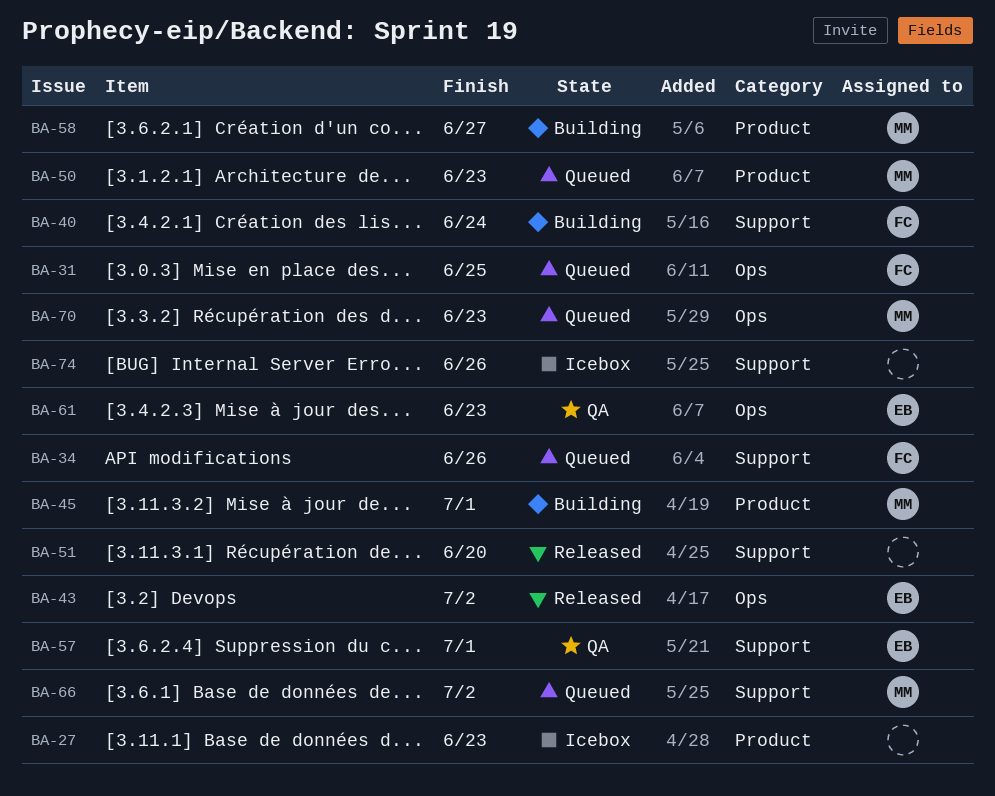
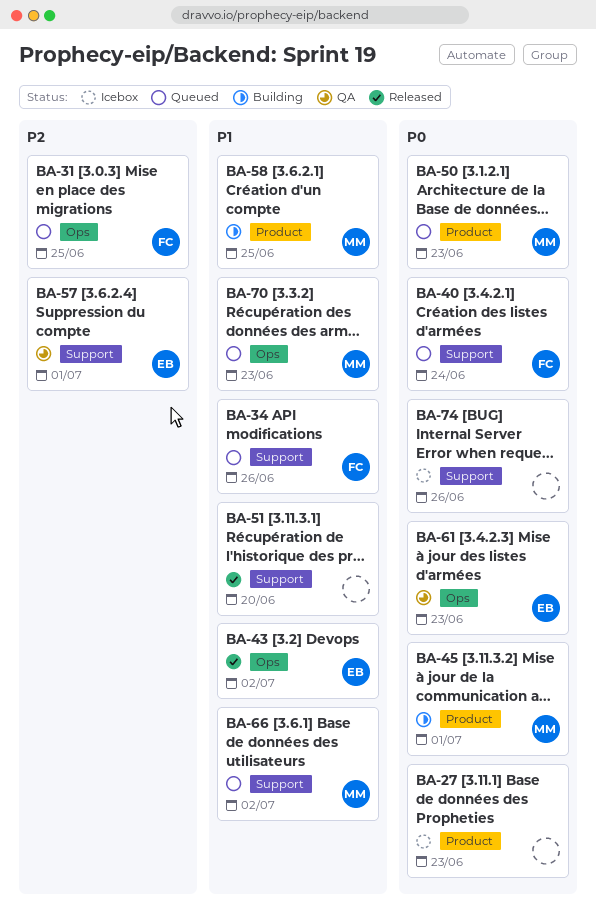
BA-40, status: Building -> Queued
BA-58, due: Jun 27 -> Jun 25

